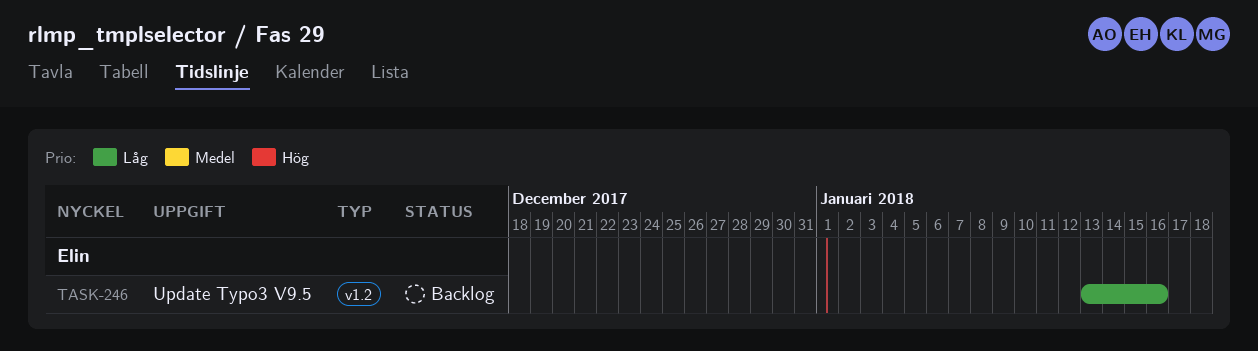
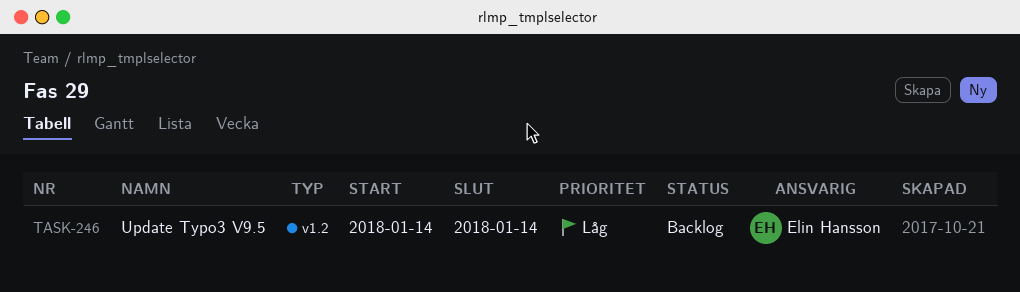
TASK-246, start: Jan 13 -> Jan 14
TASK-246, due: Jan 16 -> Jan 14

